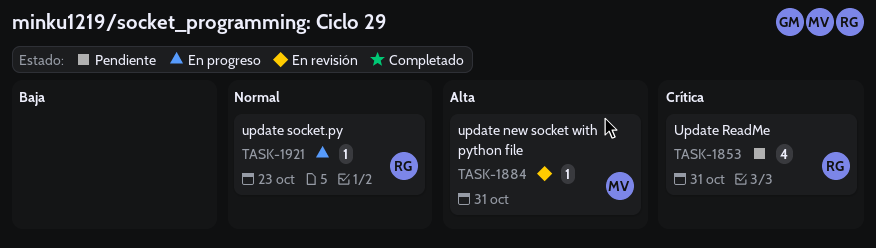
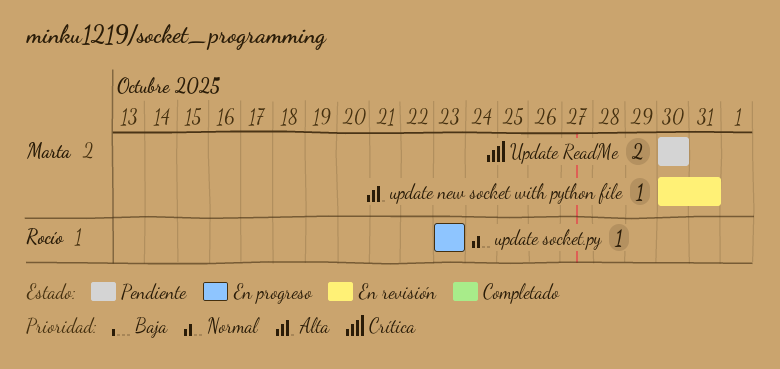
Update ReadMe, owner: Rocío -> Marta
Update ReadMe, estimate: 4 -> 2
Update ReadMe, due: Oct 31 -> Oct 30

